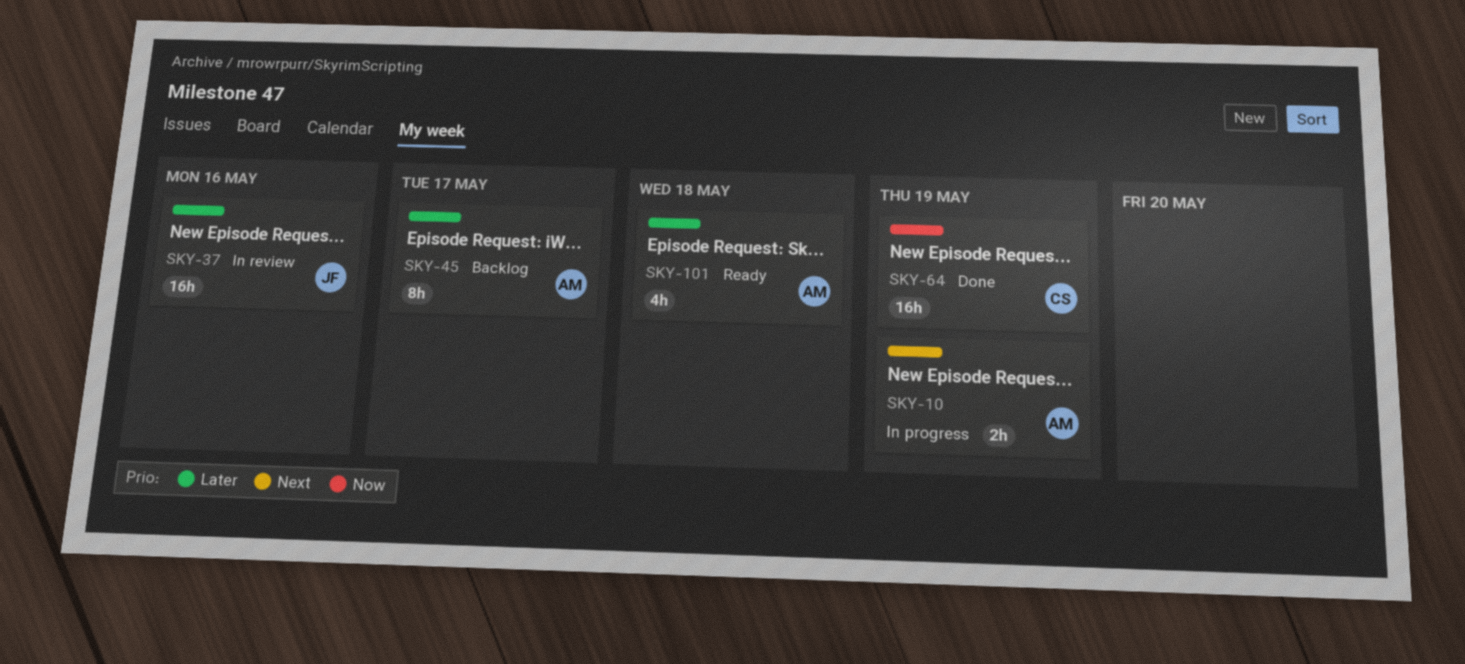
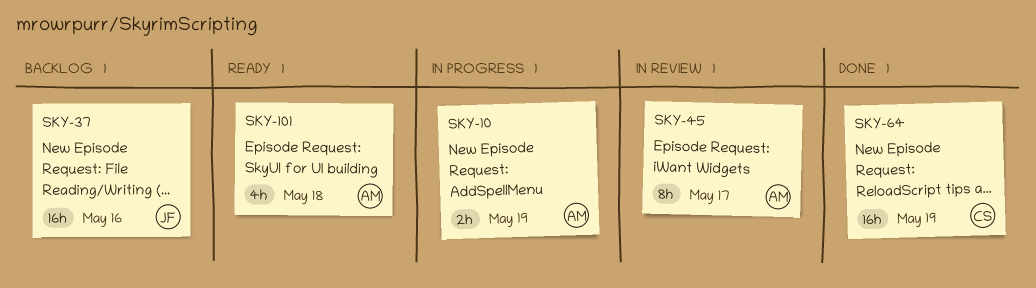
SKY-37, status: In review -> Backlog
SKY-45, status: Backlog -> In review

